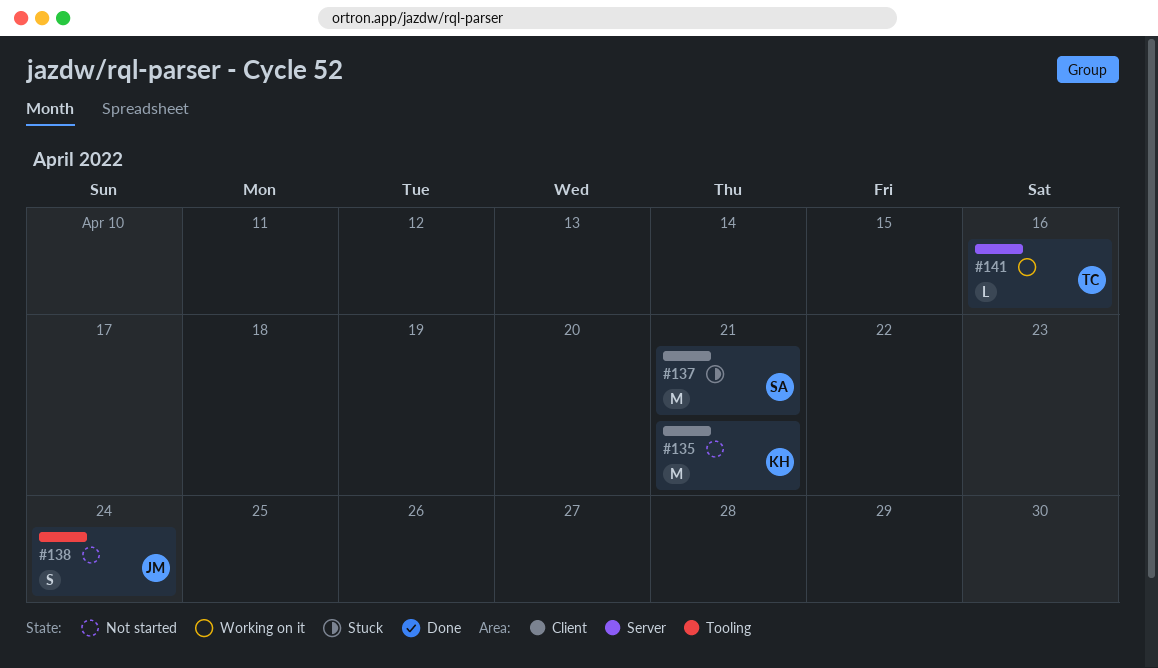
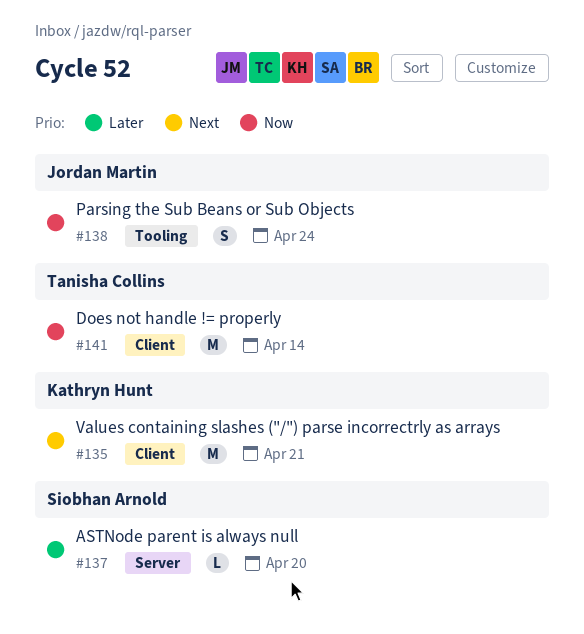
#137, label: Client -> Server
#137, estimate: M -> L
#137, due: Apr 21 -> Apr 20
#141, label: Server -> Client
#141, estimate: L -> M
#141, due: Apr 16 -> Apr 14

